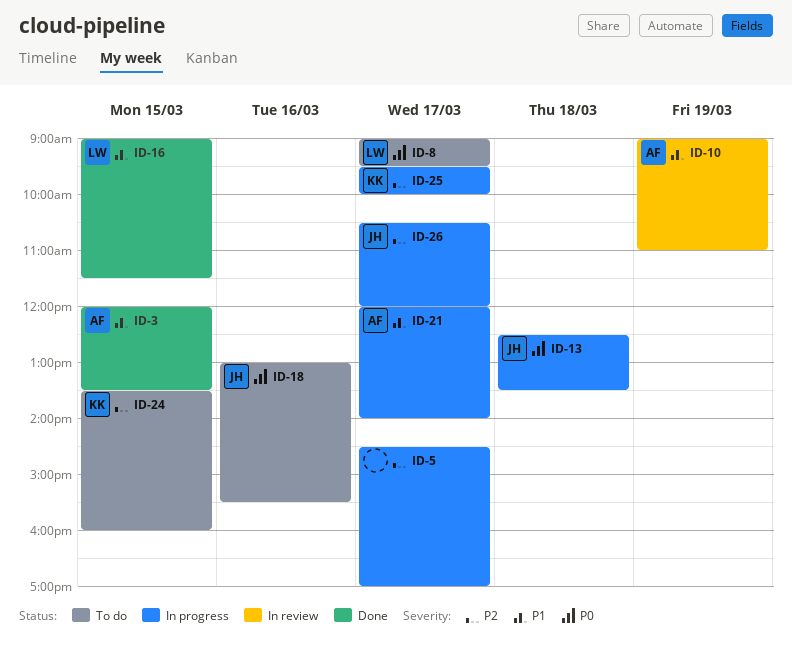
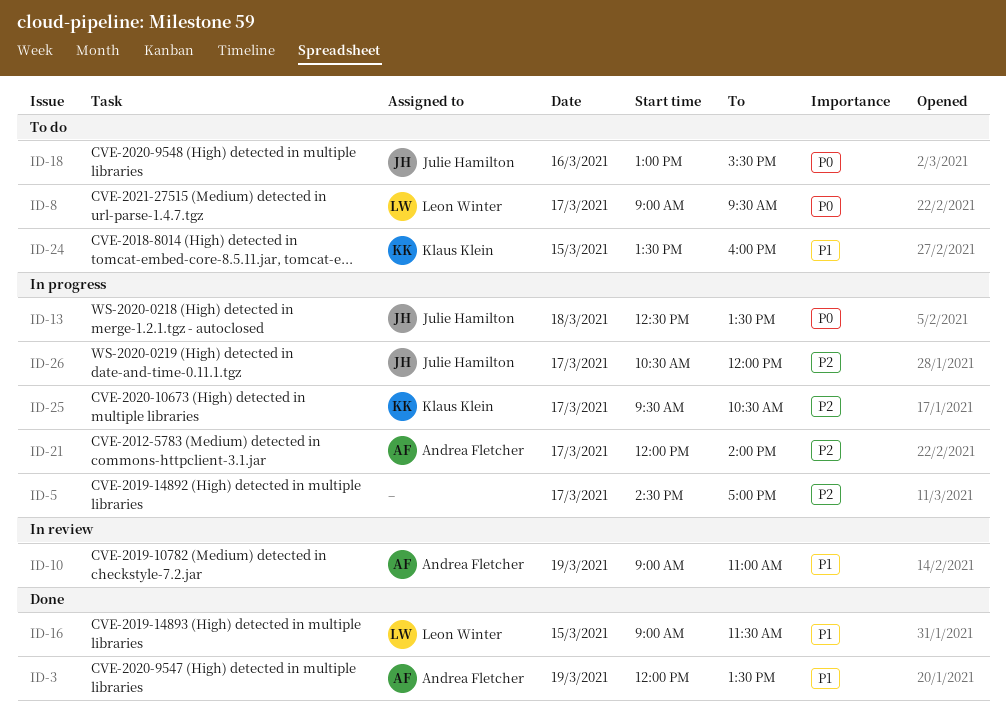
ID-3, day: Mar 15 -> Mar 19
ID-21, priority: P1 -> P2
ID-24, priority: P2 -> P1
ID-25, ends: 10:00 -> 10:30

